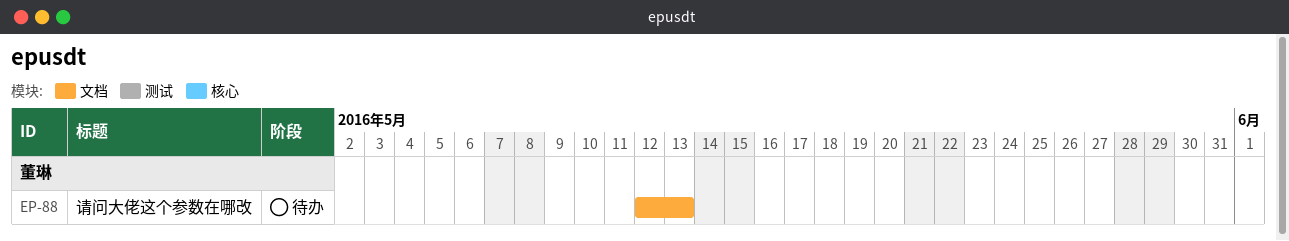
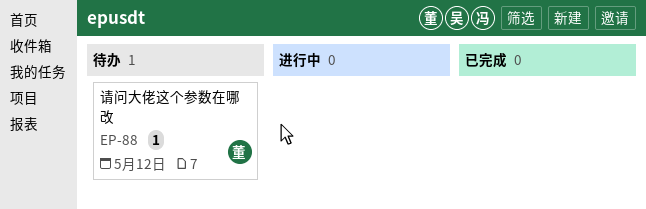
EP-88, due: May 13 -> May 12

